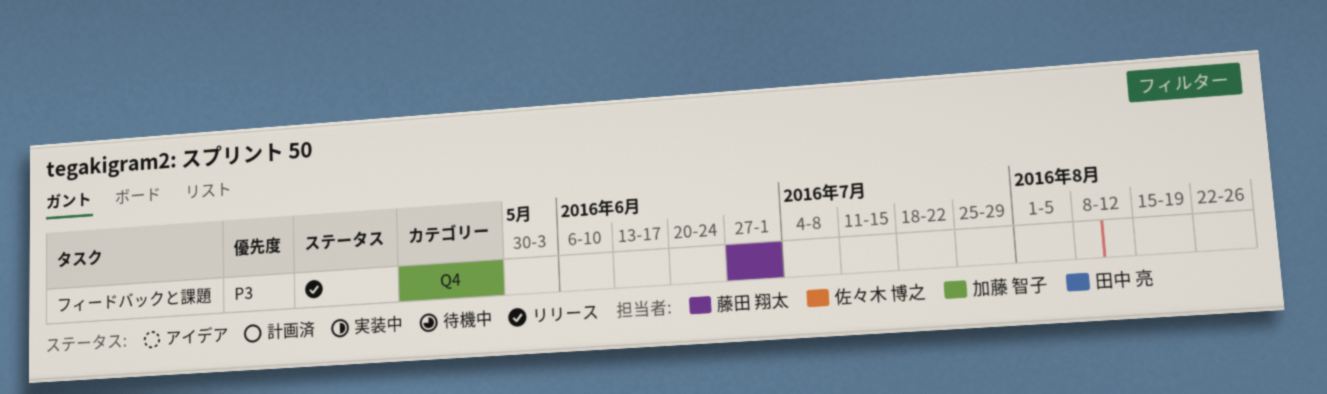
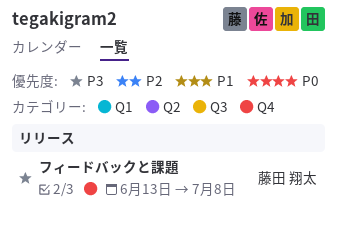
フィードバックと課題, start: Jun 27 -> Jun 13
フィードバックと課題, due: Jul 1 -> Jul 8

